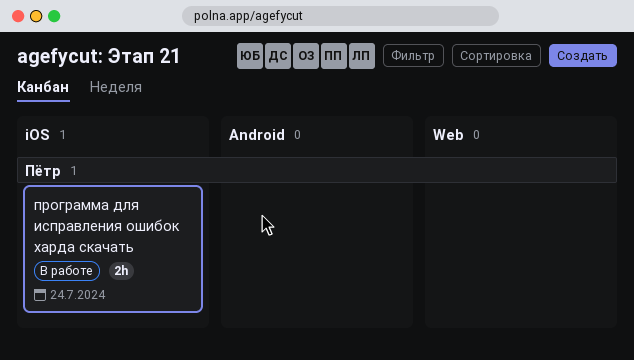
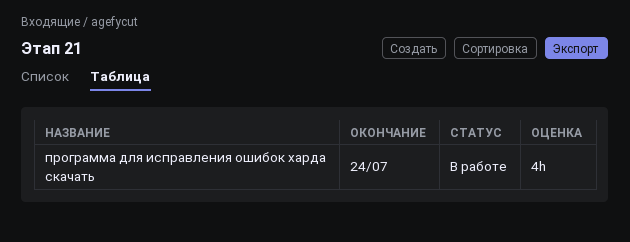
программа для исправления ошибок харда скачать, estimate: 2h -> 4h

